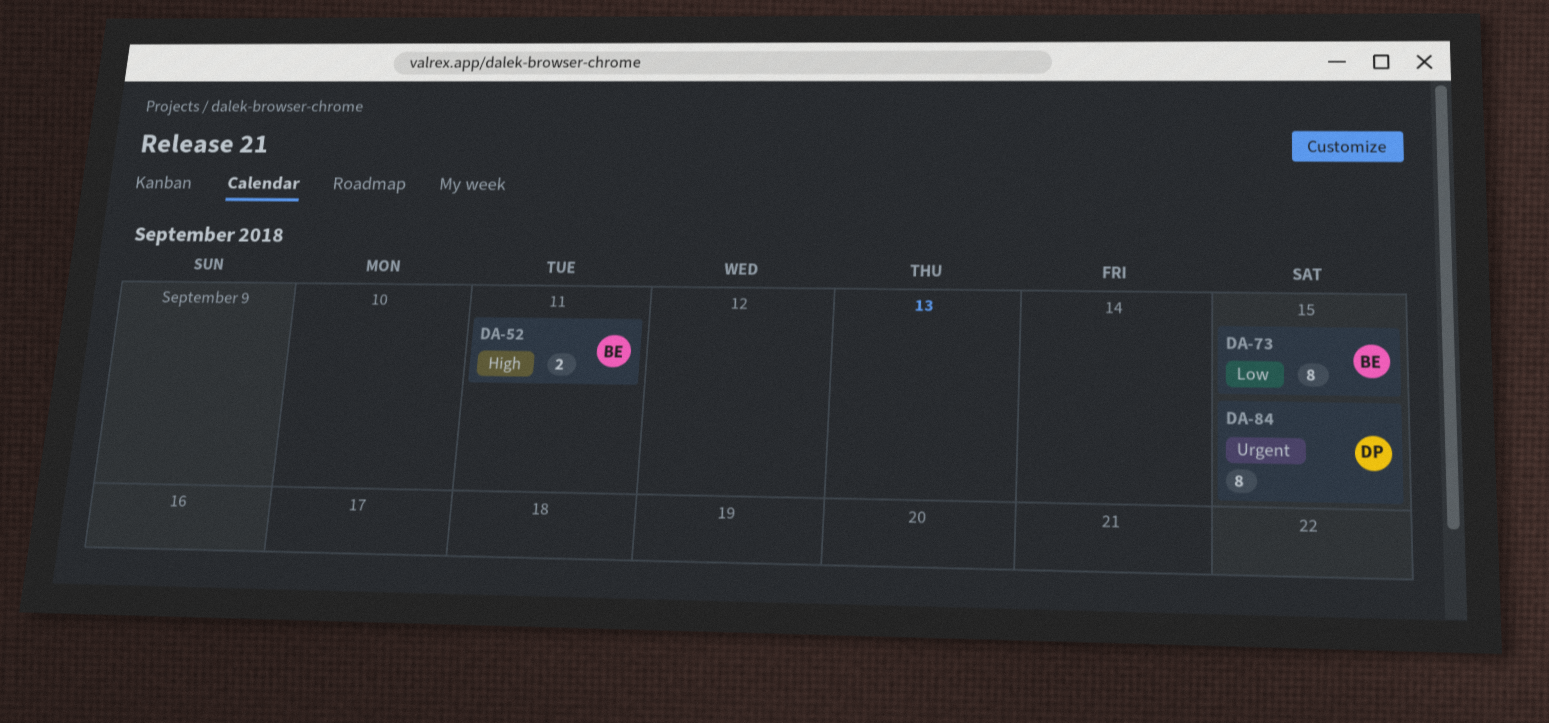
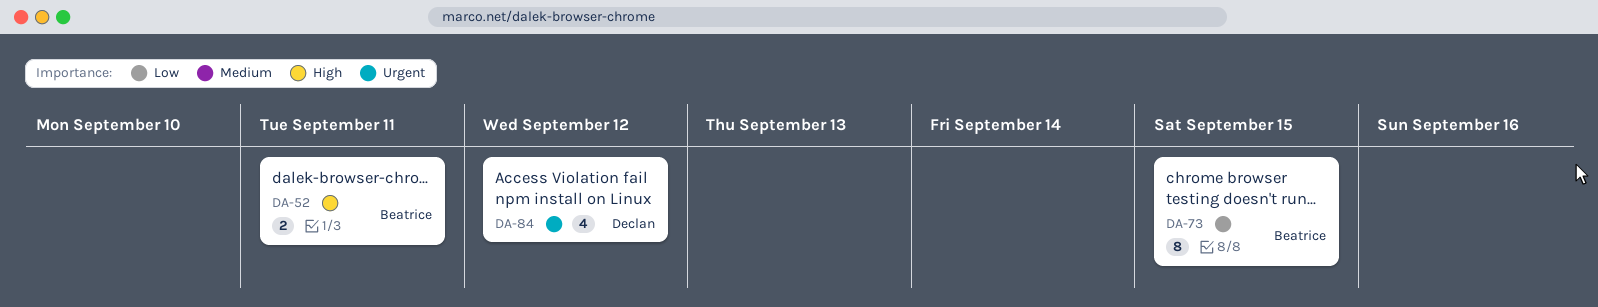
DA-84, estimate: 8 -> 4
DA-84, due: Sep 15 -> Sep 12

